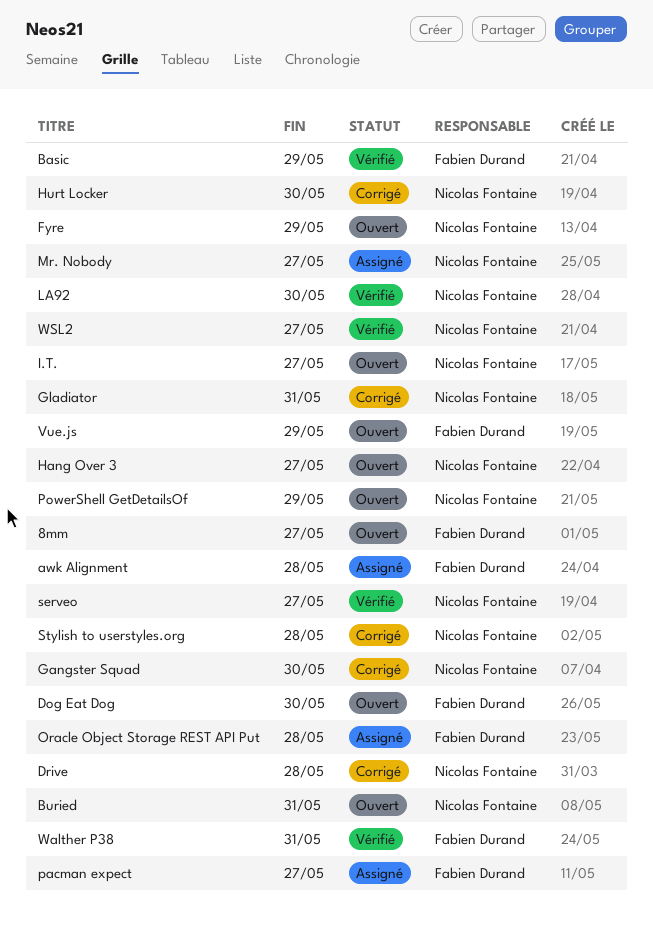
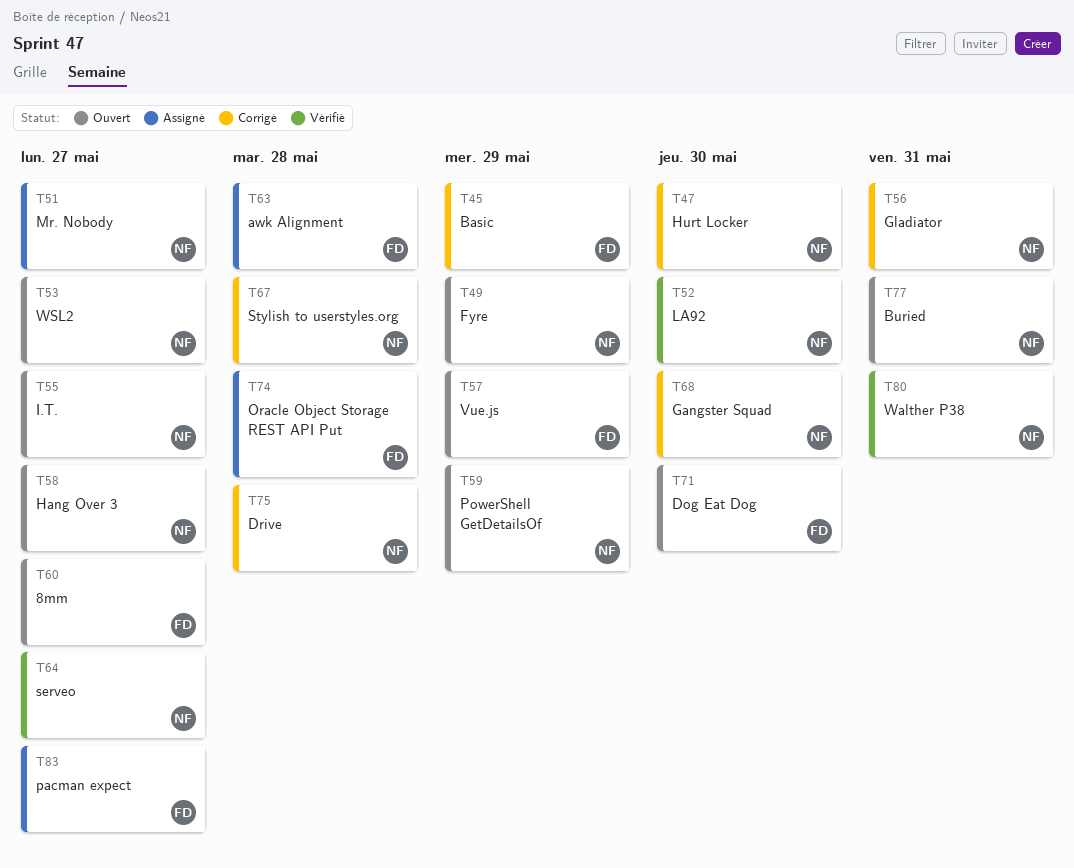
Basic, status: Vérifié -> Corrigé
Walther P38, owner: Fabien Durand -> Nicolas Fontaine
WSL2, status: Vérifié -> Ouvert

